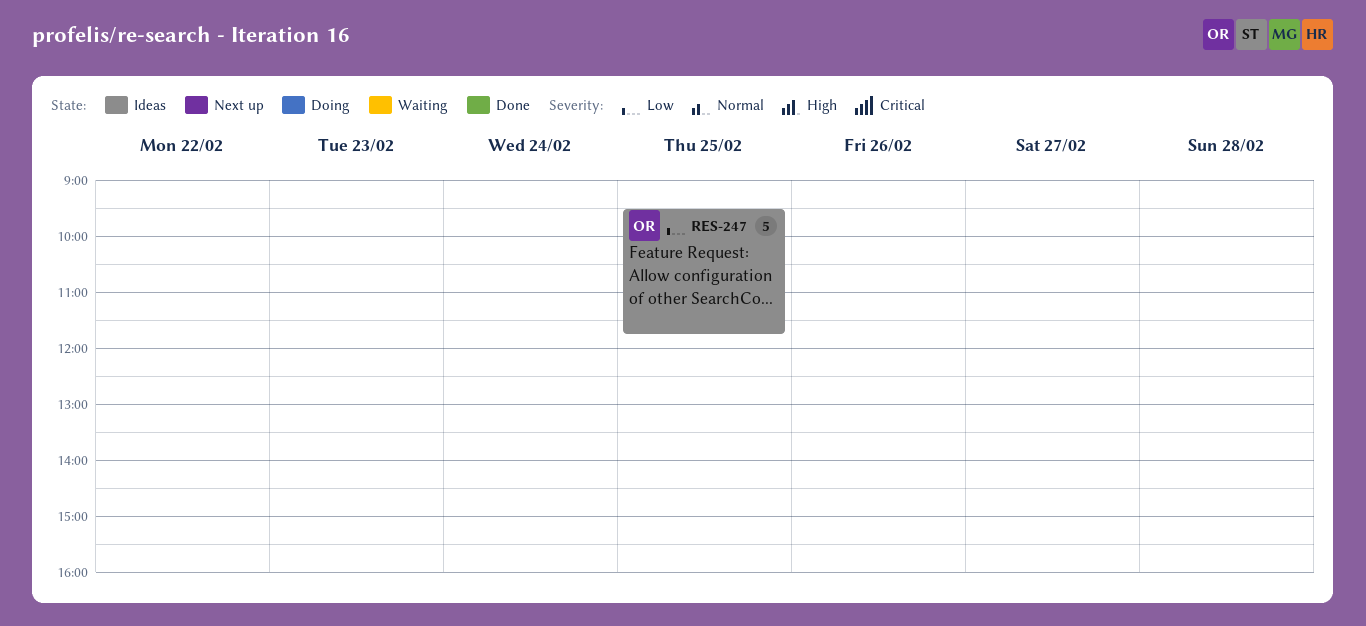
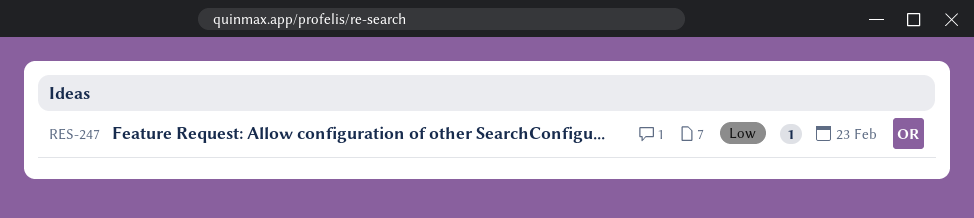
RES-247, estimate: 5 -> 1
RES-247, day: Feb 25 -> Feb 23

